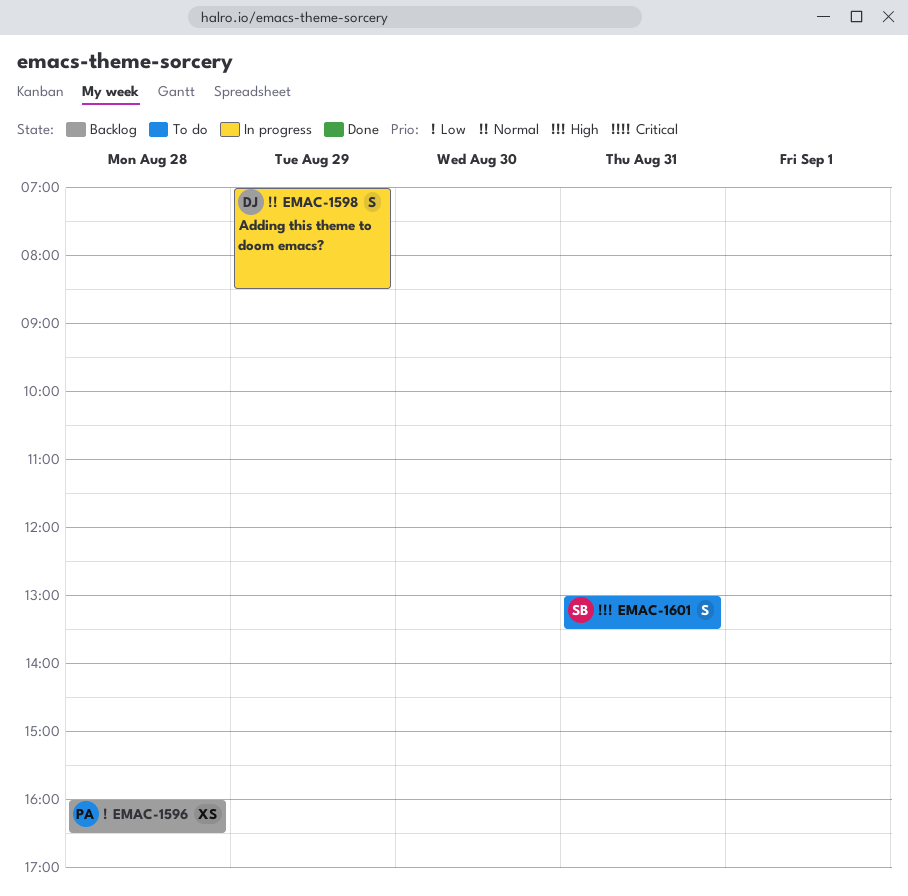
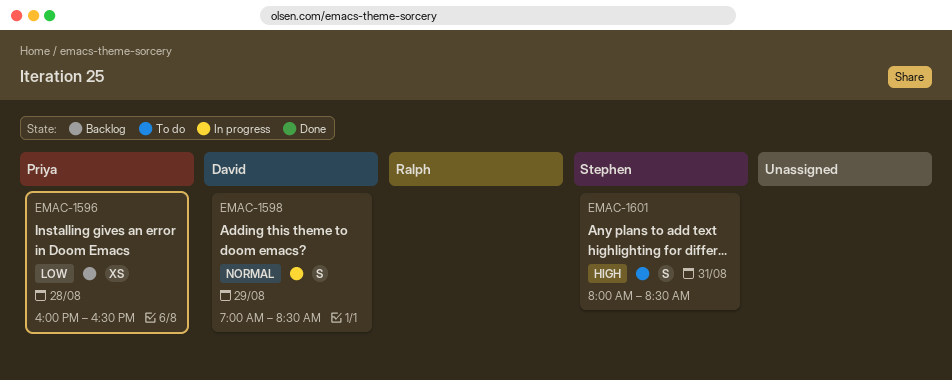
EMAC-1601, begins: 13:00 -> 08:00
EMAC-1601, ends: 13:30 -> 08:30

